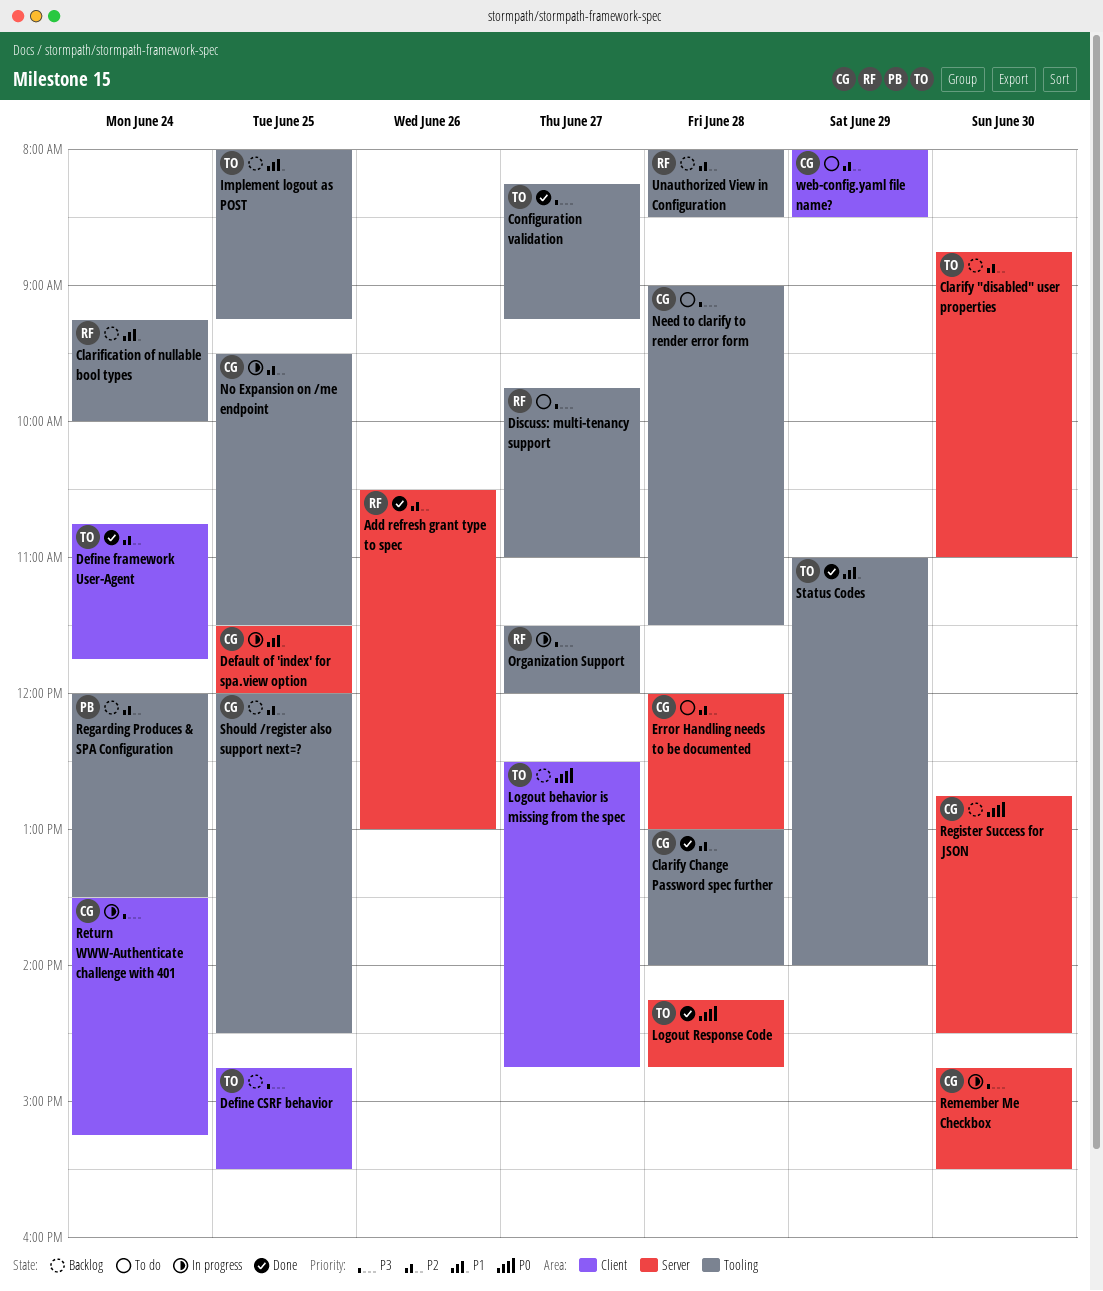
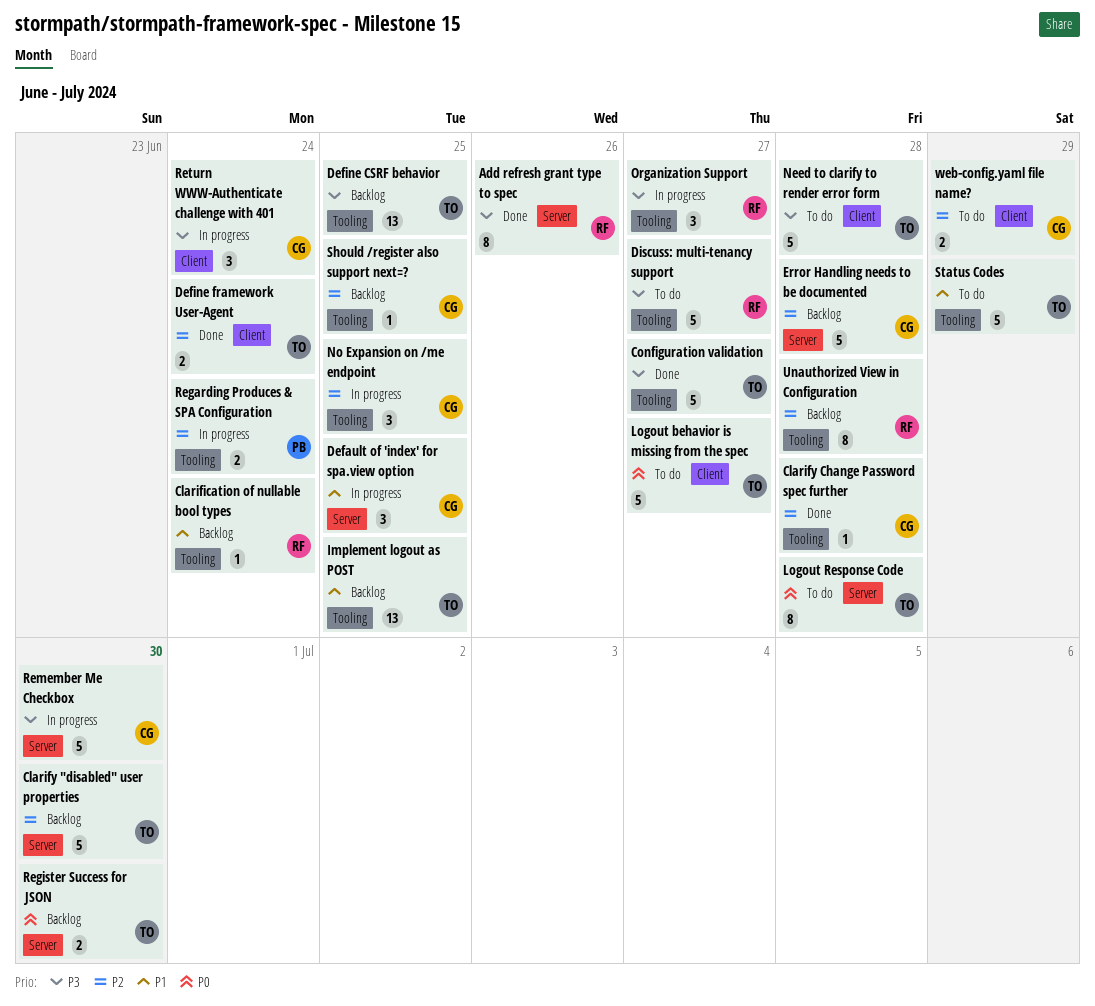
Add refresh grant type to spec, priority: P2 -> P3
Define CSRF behavior, label: Client -> Tooling
Error Handling needs to be documented, status: To do -> Backlog
Logout behavior is missing from the spec, status: Backlog -> To do
Logout Response Code, status: Done -> To do
Need to clarify to render error form, owner: CG -> TO
Need to clarify to render error form, label: Tooling -> Client
Regarding Produces & SPA Configuration, status: Backlog -> In progress
Register Success for JSON, owner: CG -> TO
Status Codes, status: Done -> To do

